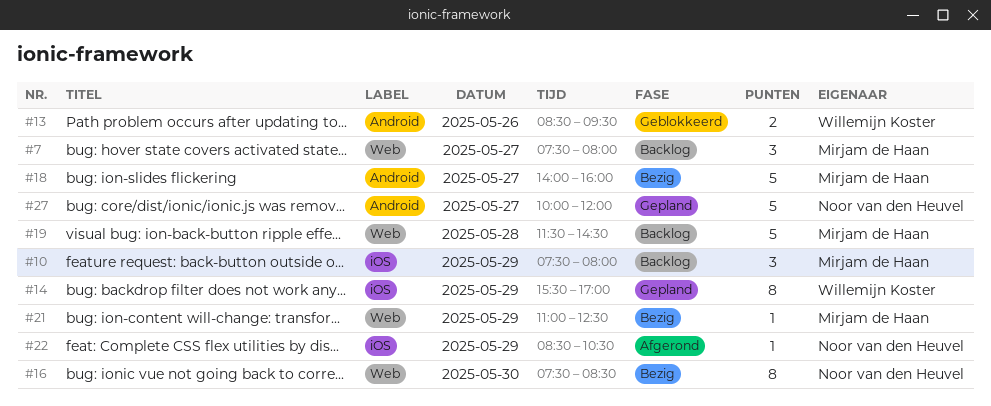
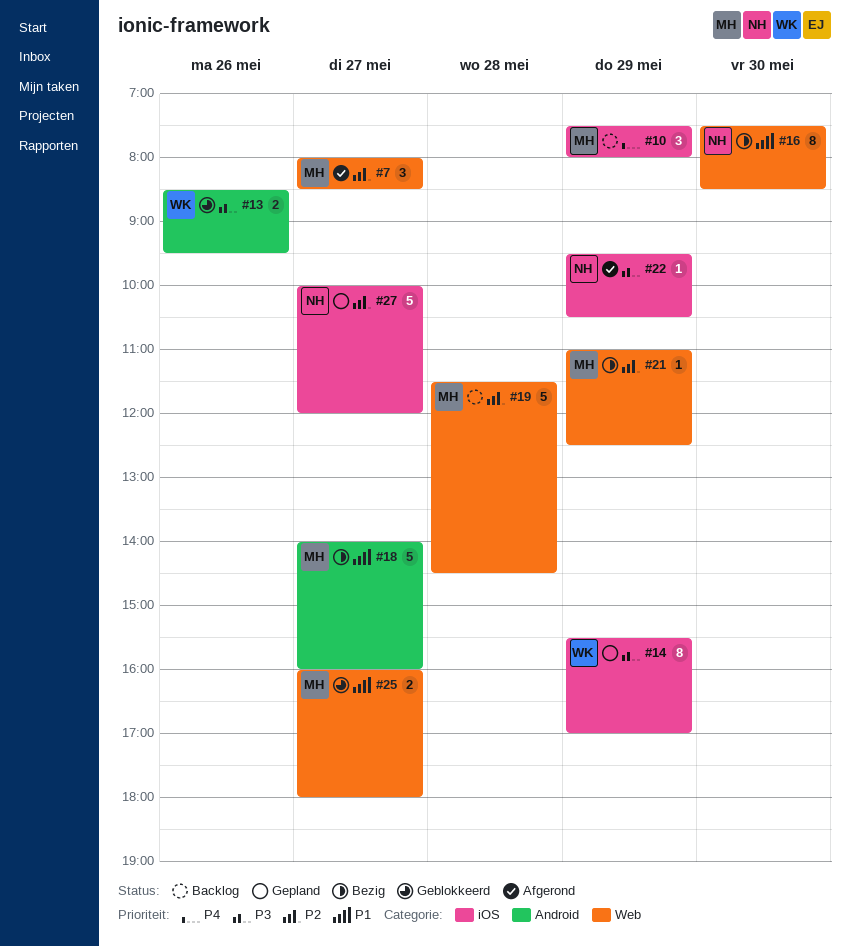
#7, status: Backlog -> Afgerond
#7, begins: 07:30 -> 08:00
#7, ends: 08:00 -> 08:30
#22, begins: 08:30 -> 09:30
#25: none -> present
#27, label: Android -> iOS

